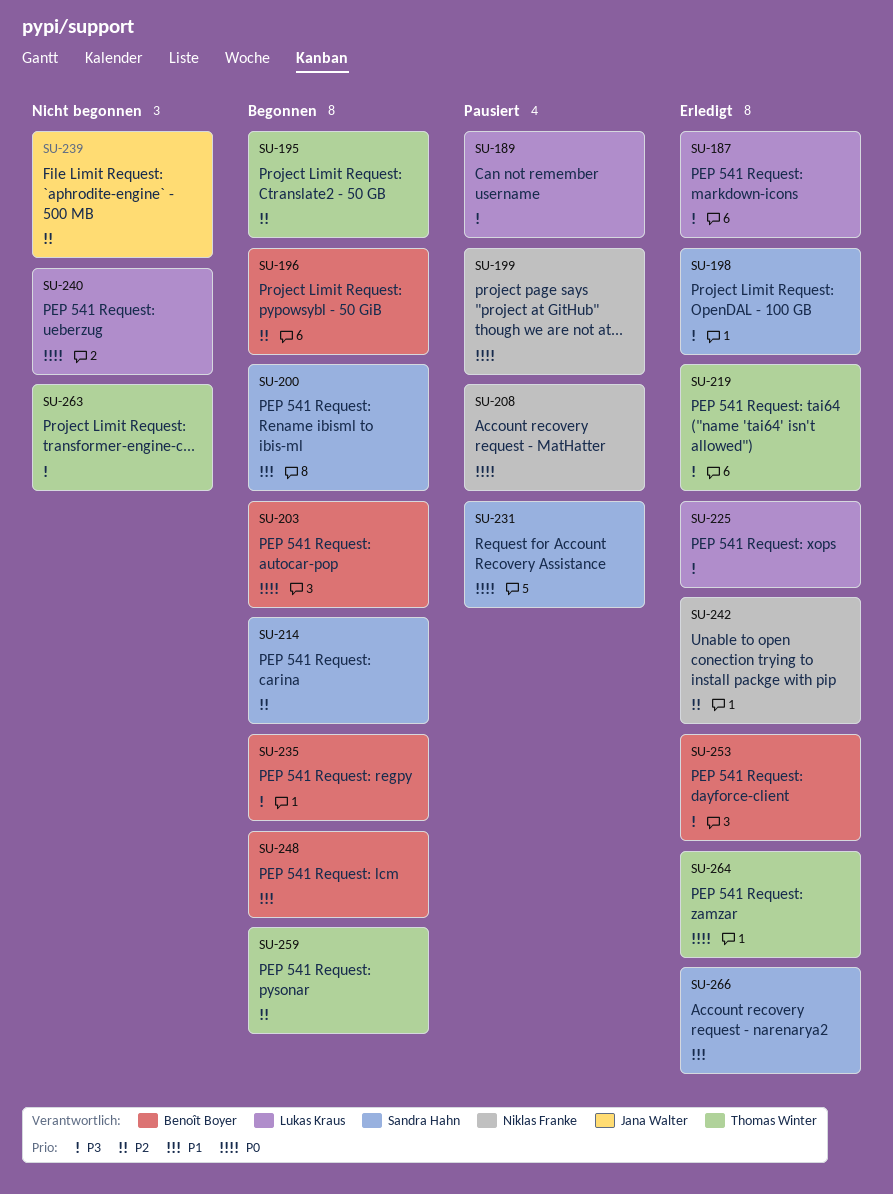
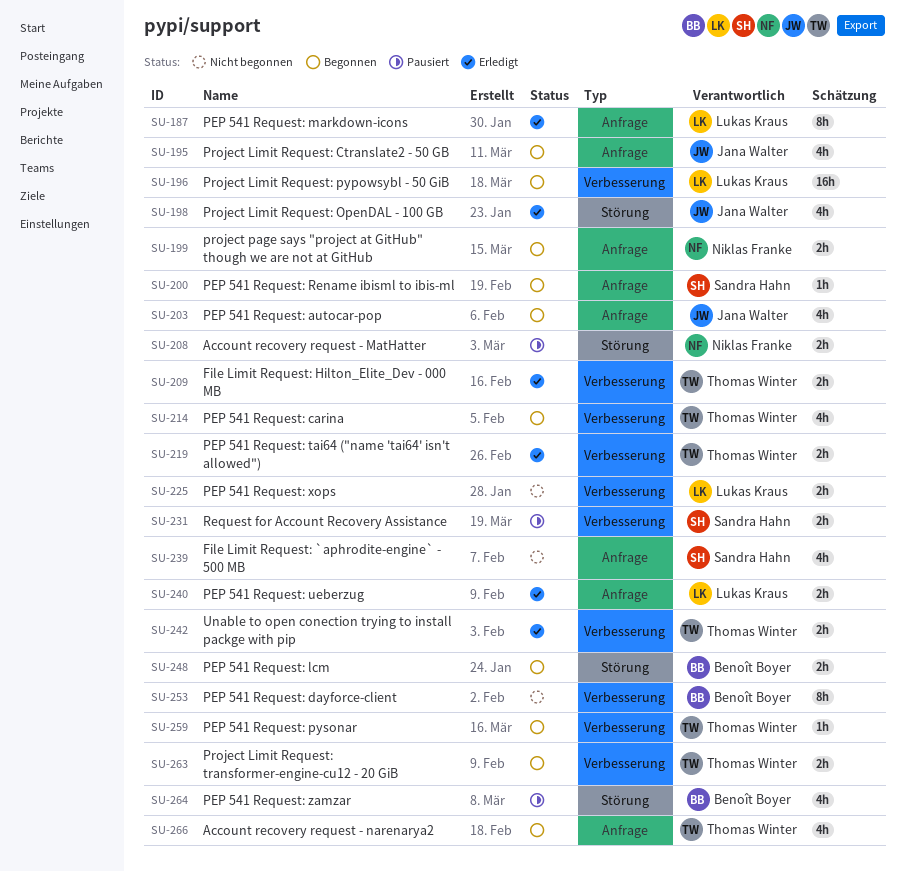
SU-189: present -> none
SU-195, owner: Thomas Winter -> Jana Walter
SU-196, owner: Benoît Boyer -> Lukas Kraus
SU-198, owner: Sandra Hahn -> Jana Walter
SU-199, status: Pausiert -> Begonnen
SU-203, owner: Benoît Boyer -> Jana Walter
SU-209: none -> present
SU-214, owner: Sandra Hahn -> Thomas Winter
SU-225, status: Erledigt -> Nicht begonnen
SU-235: present -> none
SU-239, owner: Jana Walter -> Sandra Hahn
SU-240, status: Nicht begonnen -> Erledigt
SU-242, owner: Niklas Franke -> Thomas Winter
SU-253, status: Erledigt -> Nicht begonnen
SU-263, status: Nicht begonnen -> Begonnen
SU-264, status: Erledigt -> Pausiert
SU-264, owner: Thomas Winter -> Benoît Boyer
SU-266, status: Erledigt -> Begonnen
SU-266, owner: Sandra Hahn -> Thomas Winter

